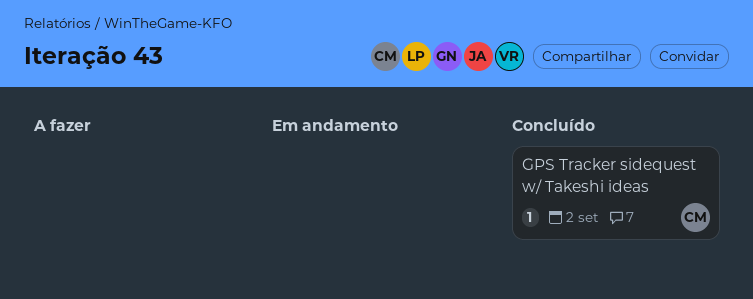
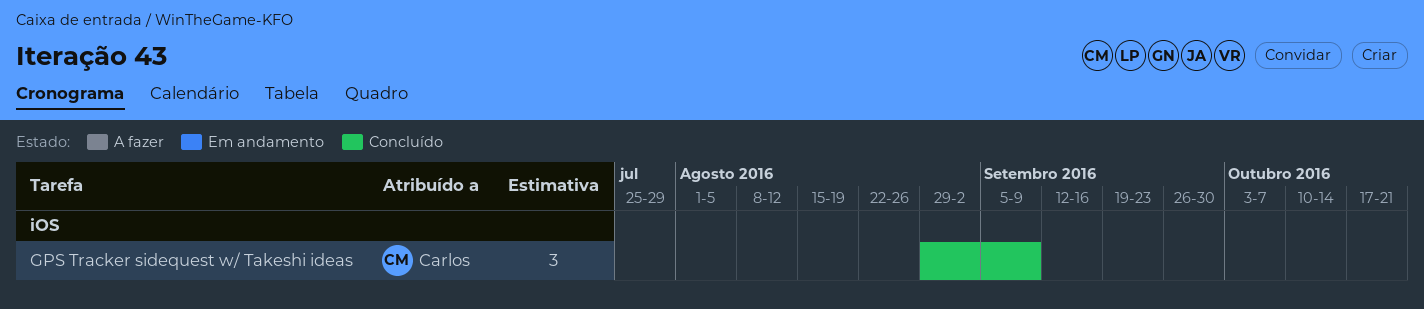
GPS Tracker sidequest w/ Takeshi ideas, estimate: 1 -> 3
GPS Tracker sidequest w/ Takeshi ideas, due: Sep 2 -> Sep 9

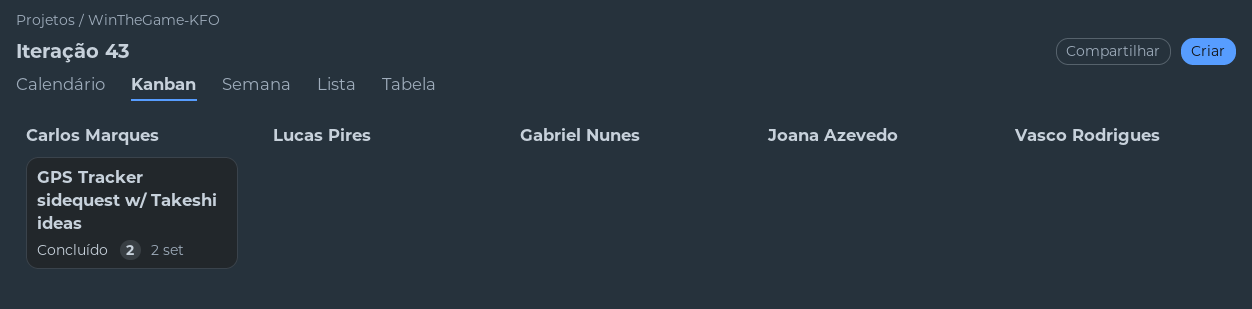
GPS Tracker sidequest w/ Takeshi ideas, estimate: 3 -> 2
GPS Tracker sidequest w/ Takeshi ideas, due: Sep 9 -> Sep 2

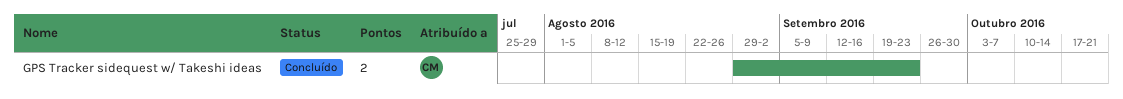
GPS Tracker sidequest w/ Takeshi ideas, due: Sep 2 -> Sep 23

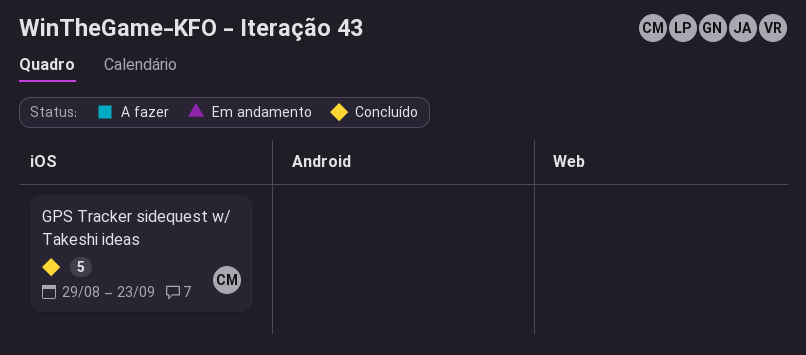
GPS Tracker sidequest w/ Takeshi ideas, estimate: 2 -> 5

